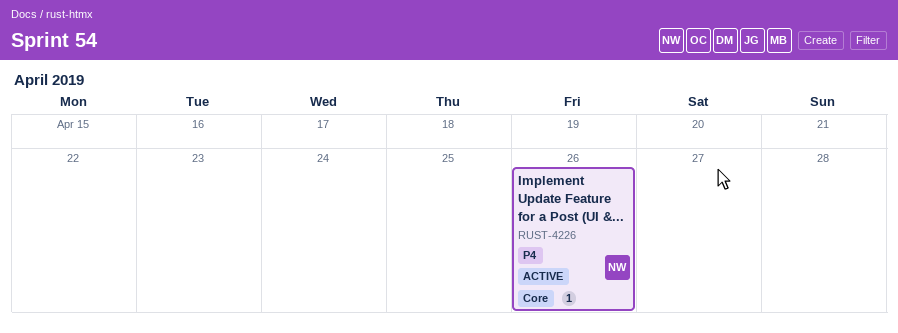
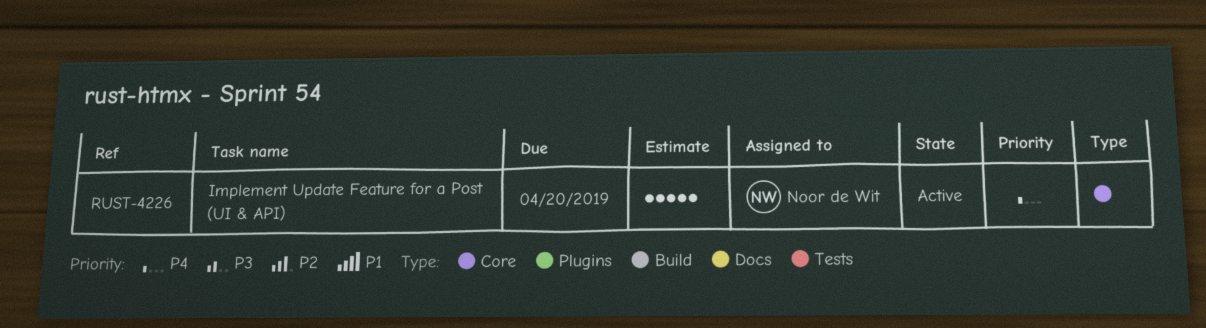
RUST-4226, estimate: 1 -> 5
RUST-4226, due: Apr 26 -> Apr 20

